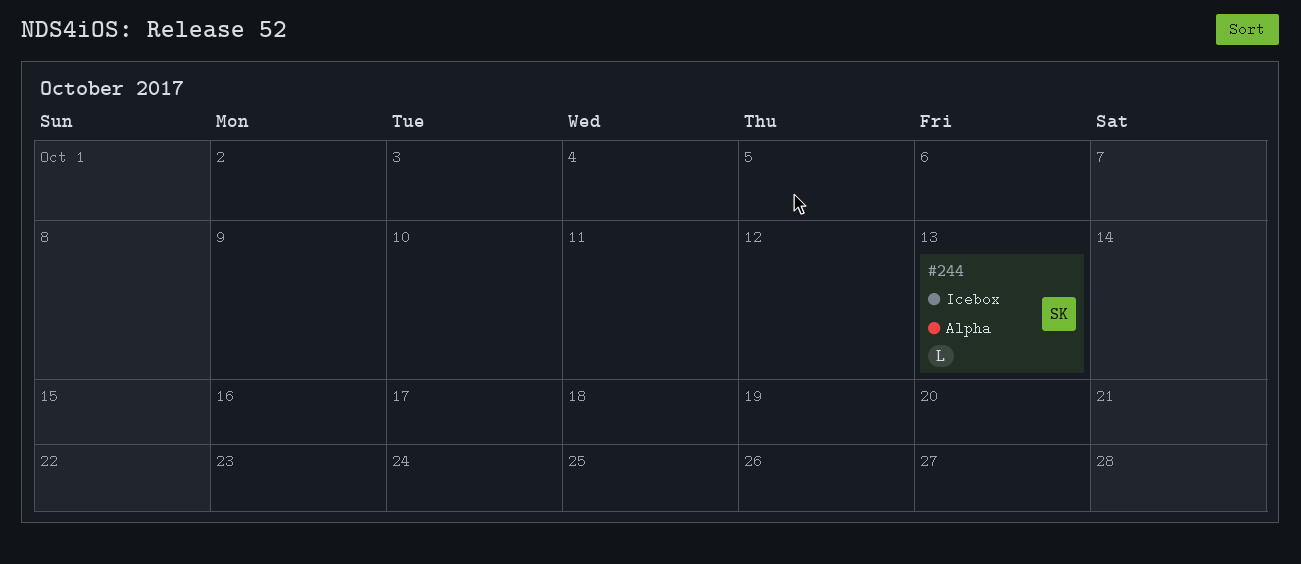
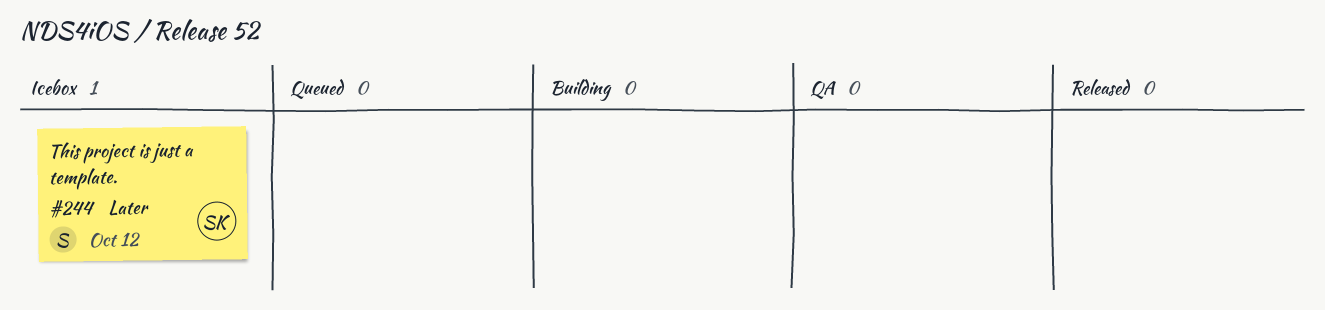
#244, estimate: L -> S
#244, due: Oct 13 -> Oct 12

